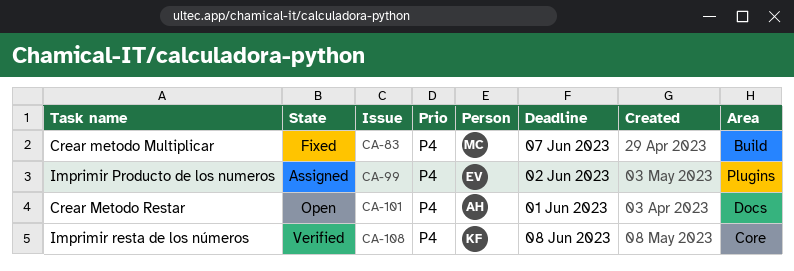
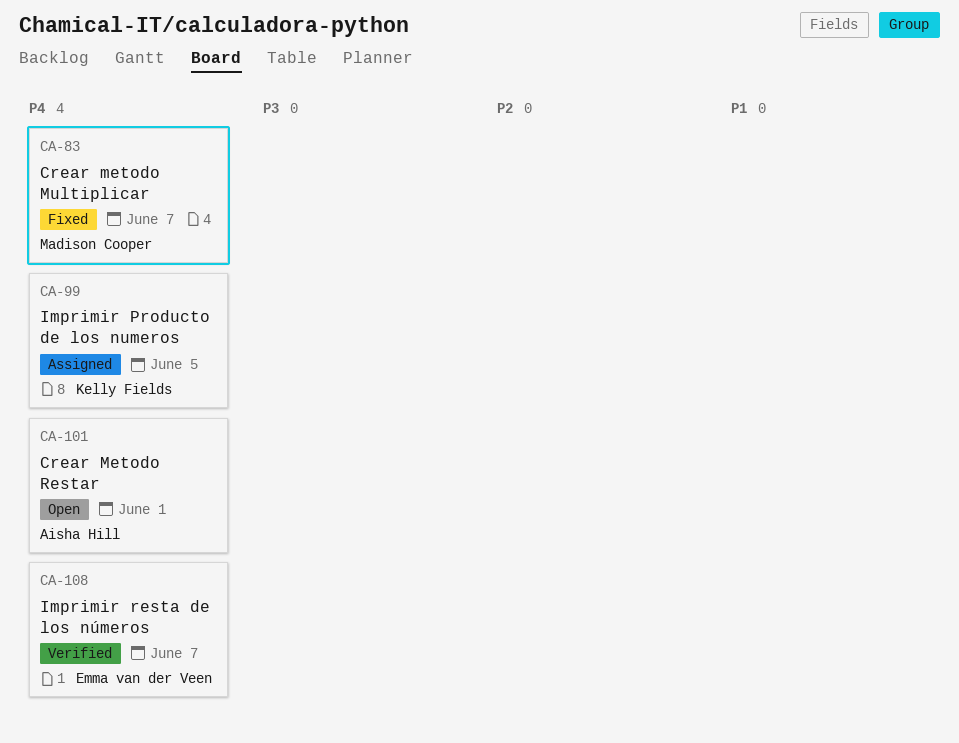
CA-99, owner: Emma van der Veen -> Kelly Fields
CA-99, due: Jun 2 -> Jun 5
CA-108, owner: Kelly Fields -> Emma van der Veen
CA-108, due: Jun 8 -> Jun 7

